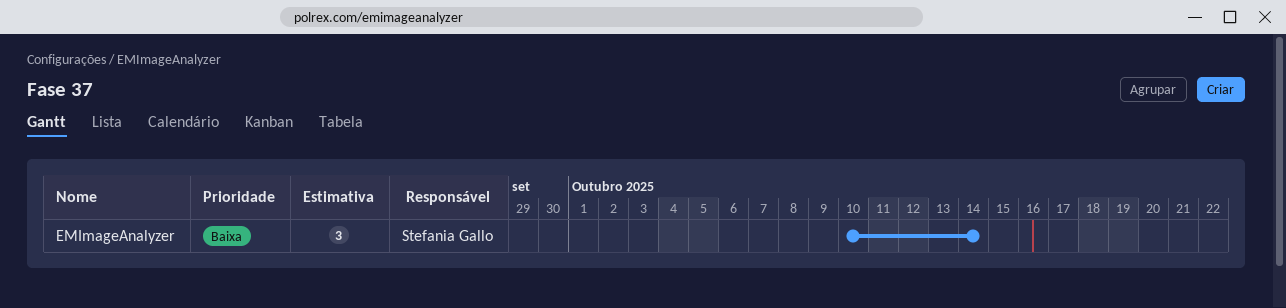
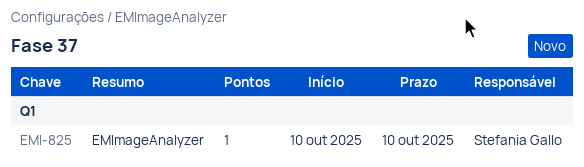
EMImageAnalyzer, estimate: 3 -> 1
EMImageAnalyzer, due: Oct 14 -> Oct 10

